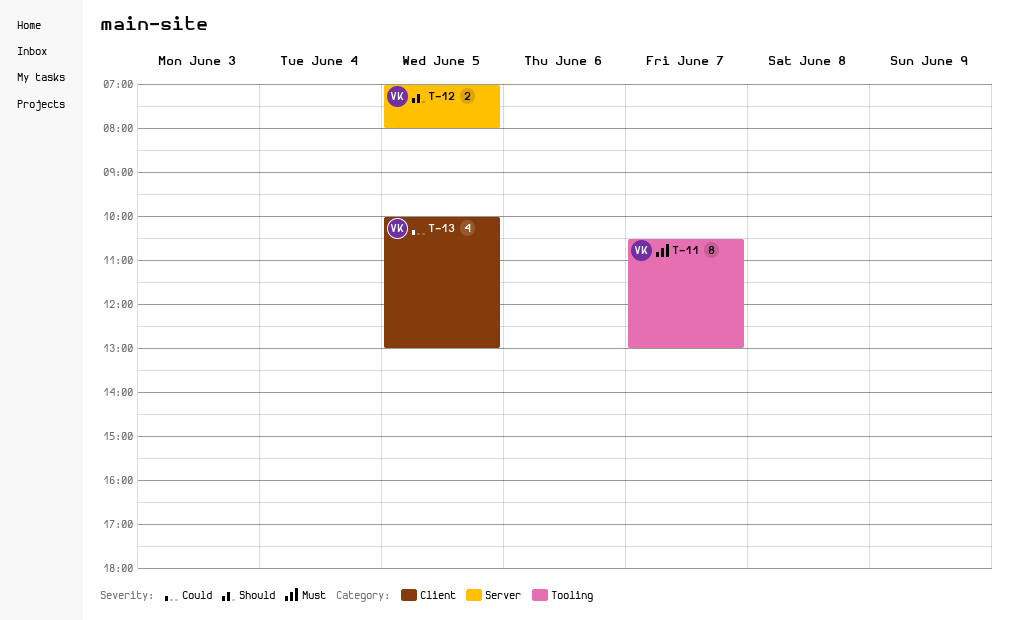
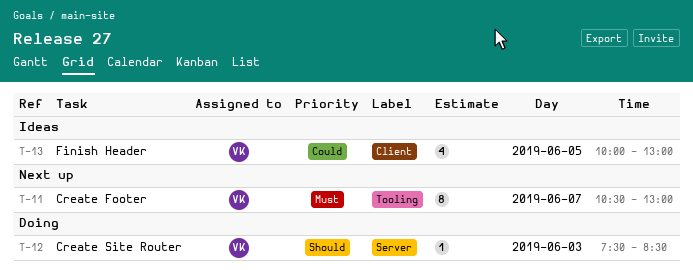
T-12, estimate: 2 -> 1
T-12, day: Jun 5 -> Jun 3
T-12, begins: 07:00 -> 07:30
T-12, ends: 08:00 -> 08:30

